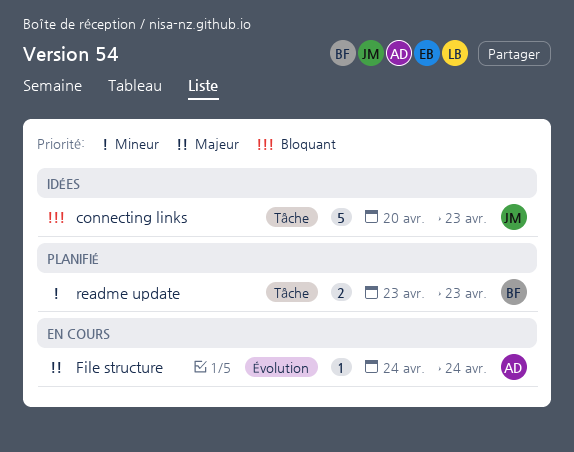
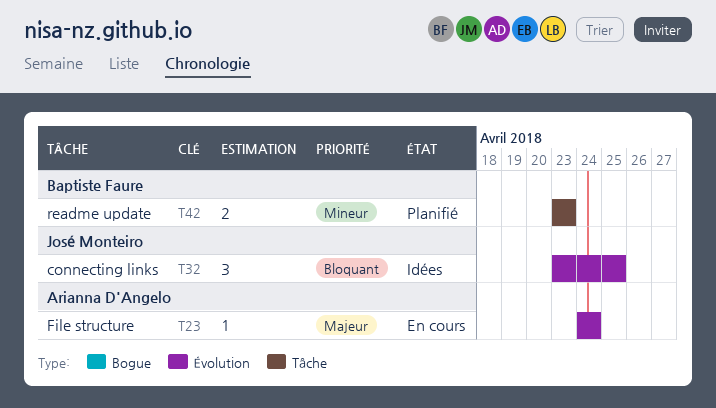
connecting links, label: Tâche -> Évolution
connecting links, estimate: 5 -> 3
connecting links, start: Apr 20 -> Apr 23
connecting links, due: Apr 23 -> Apr 25

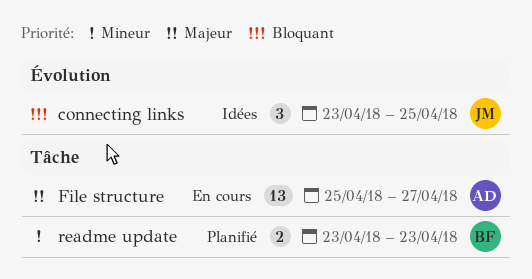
File structure, label: Évolution -> Tâche
File structure, estimate: 1 -> 13
File structure, start: Apr 24 -> Apr 25
File structure, due: Apr 24 -> Apr 27

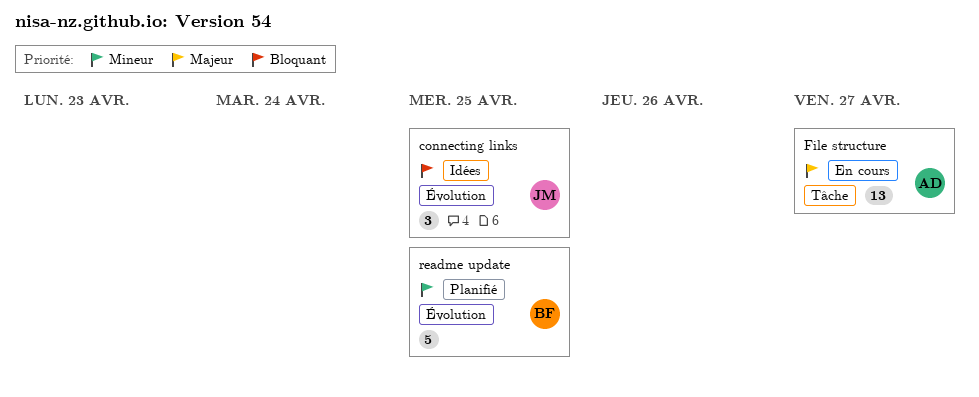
readme update, label: Tâche -> Évolution
readme update, estimate: 2 -> 5
readme update, due: Apr 23 -> Apr 25

